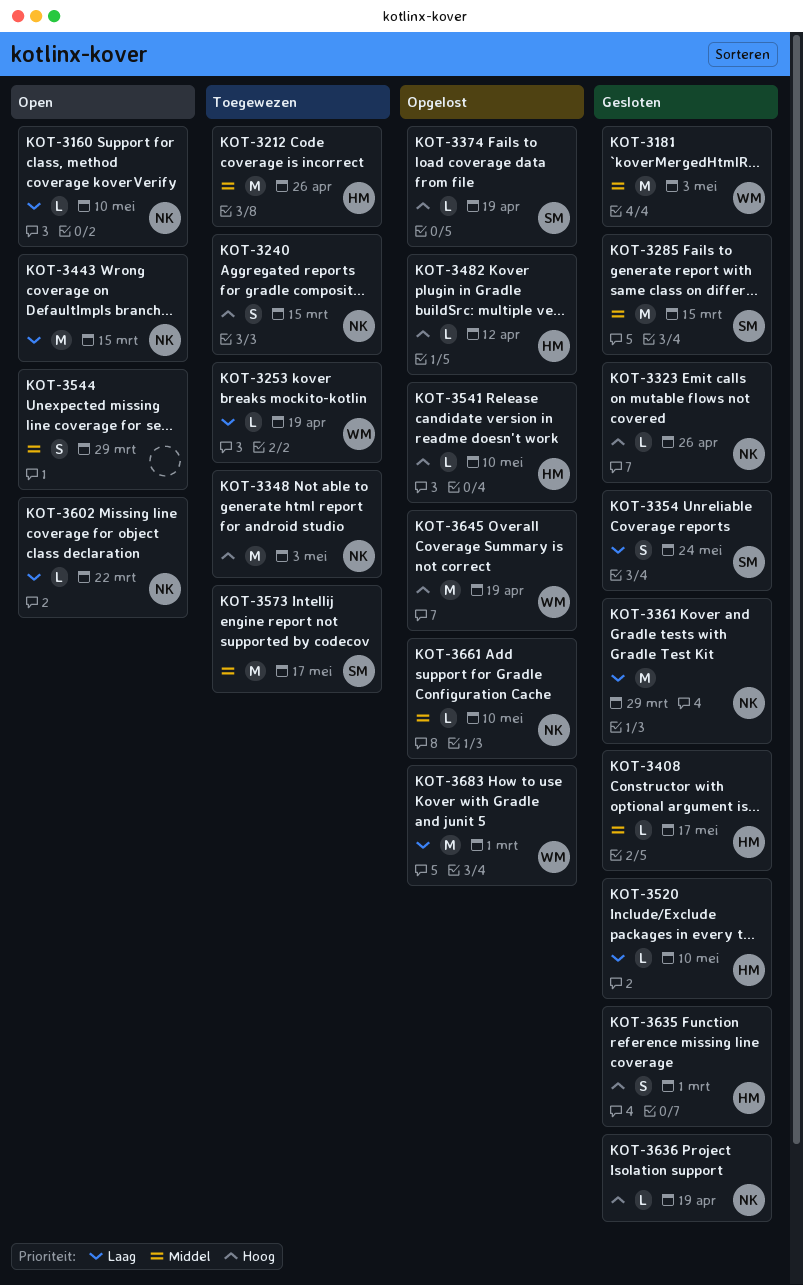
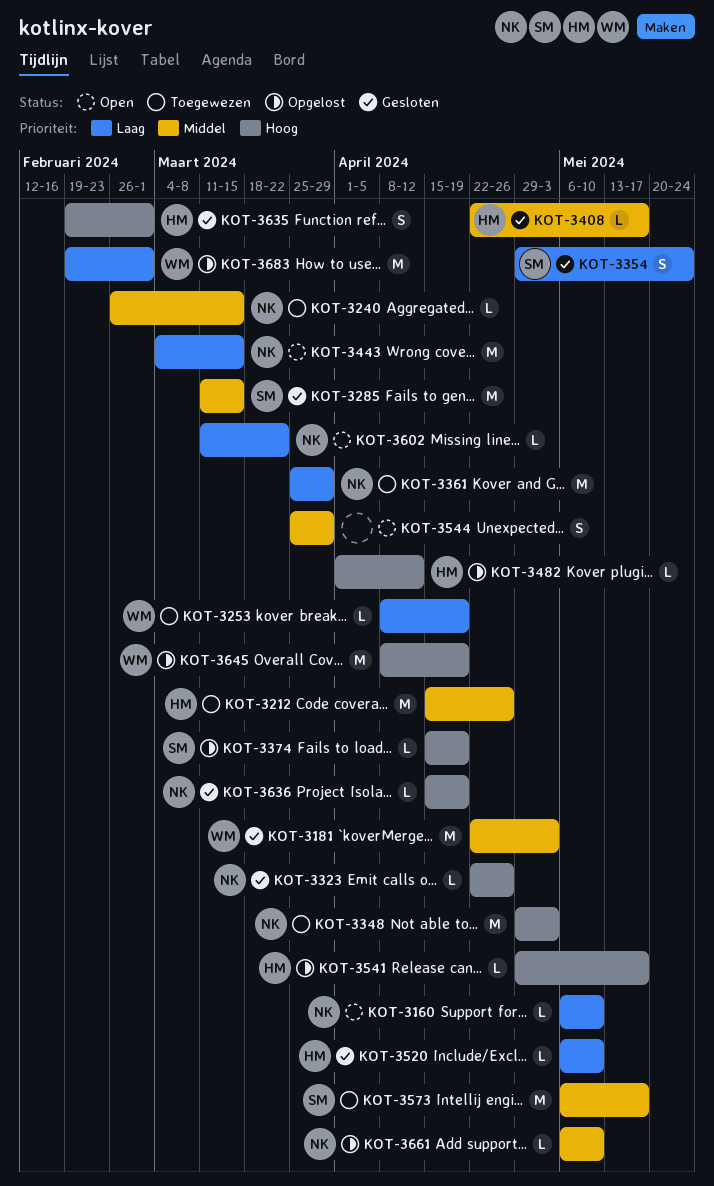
KOT-3240, priority: Hoog -> Middel
KOT-3240, estimate: S -> L
KOT-3361, status: Gesloten -> Toegewezen
KOT-3541, due: May 10 -> May 17

